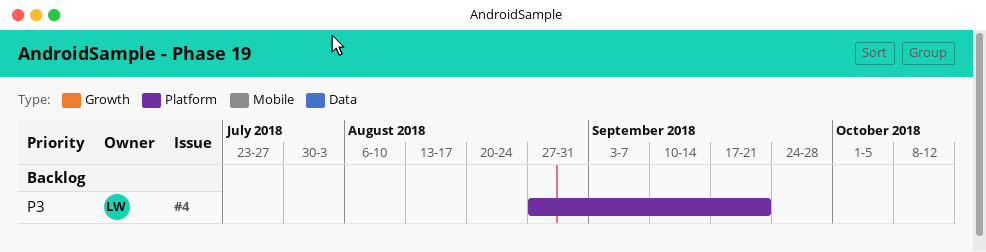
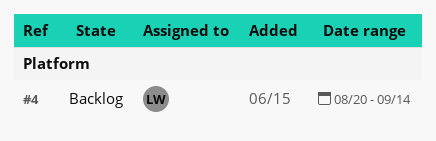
#4, start: Aug 27 -> Aug 20
#4, due: Sep 21 -> Sep 14

